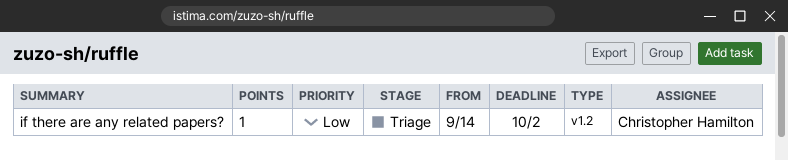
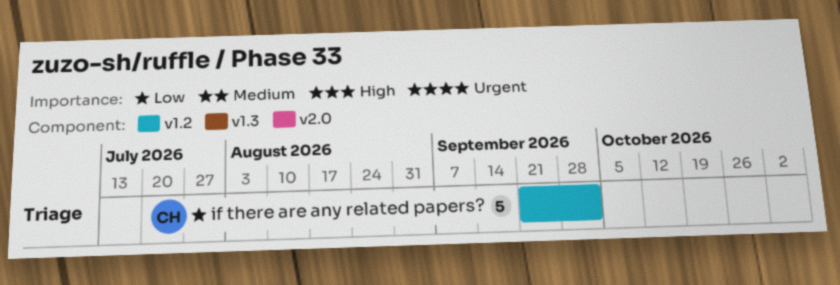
if there are any related papers?, estimate: 1 -> 5
if there are any related papers?, start: Sep 14 -> Sep 21

